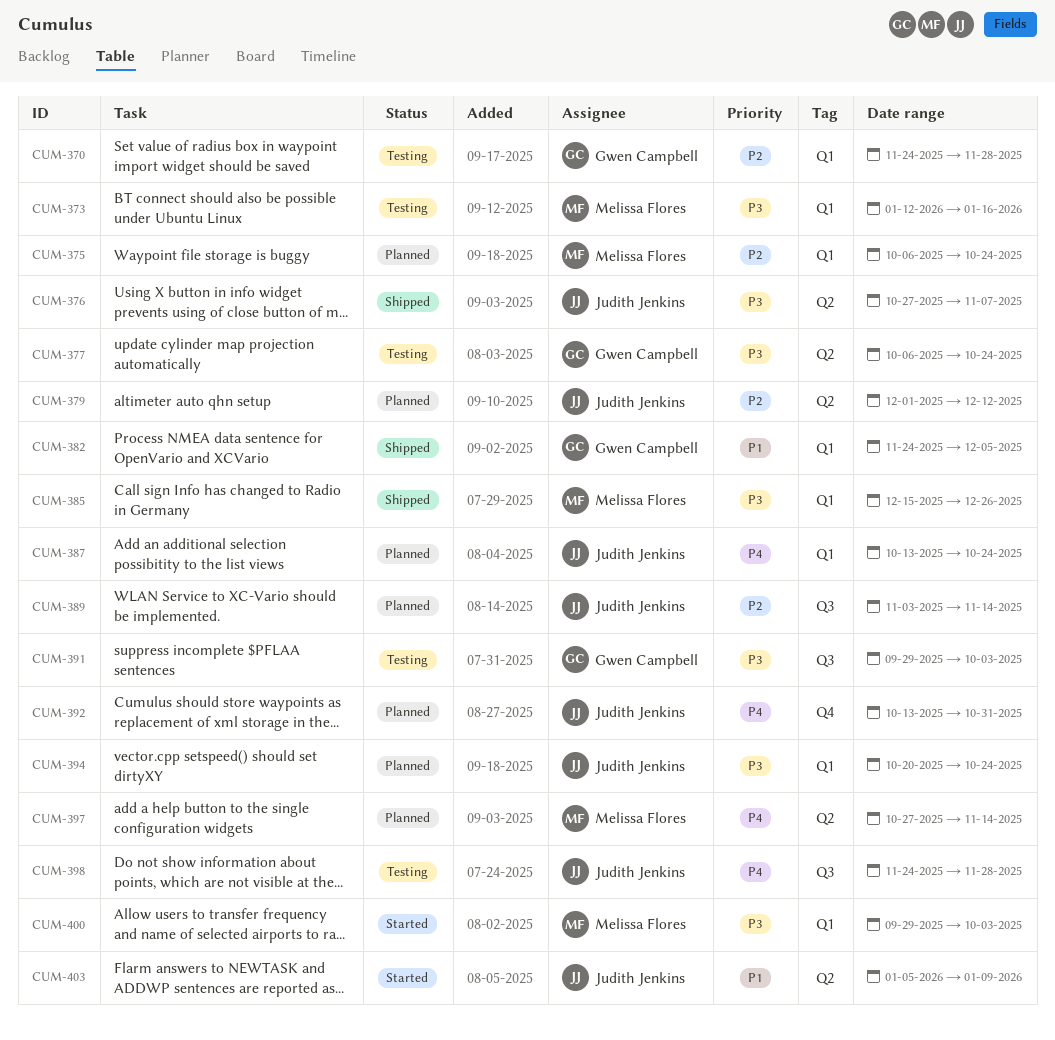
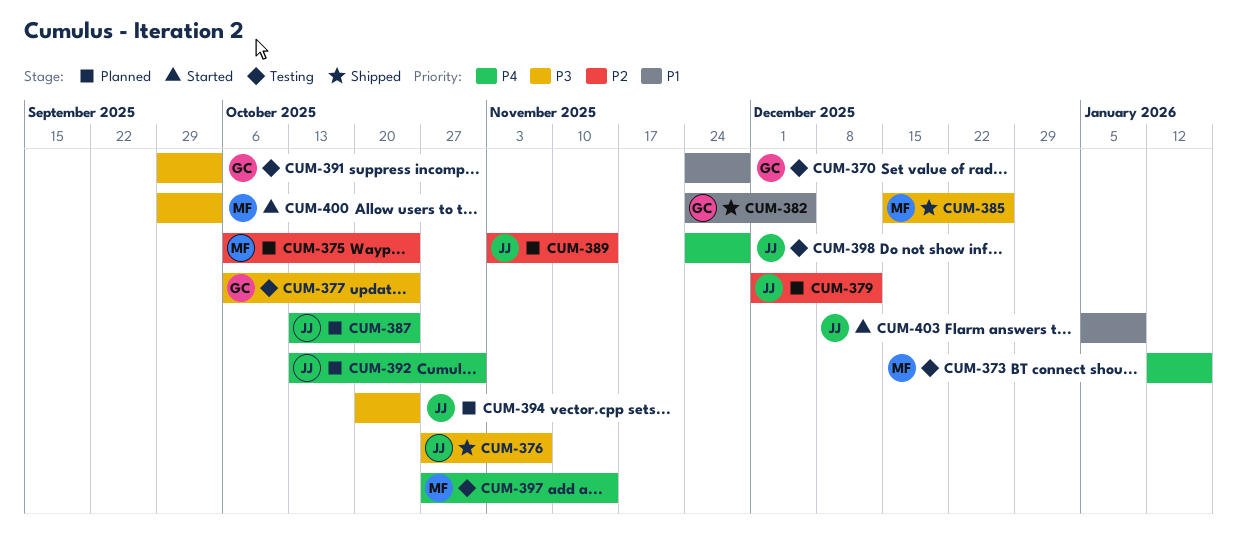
CUM-370, priority: P2 -> P1
CUM-373, priority: P3 -> P4
CUM-397, status: Planned -> Testing

